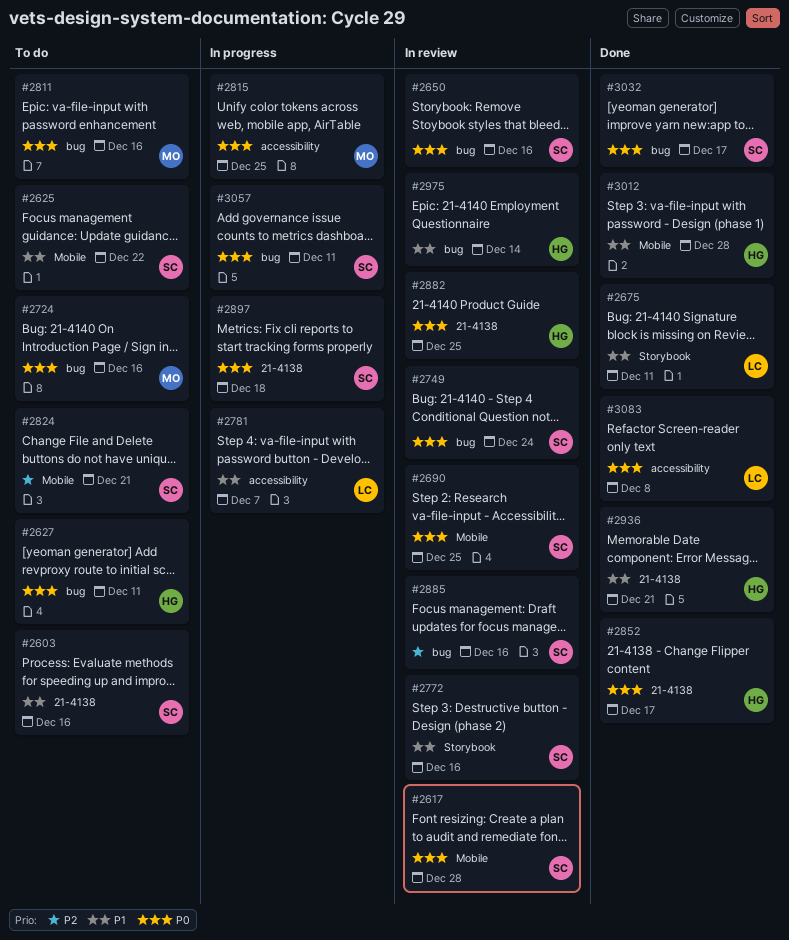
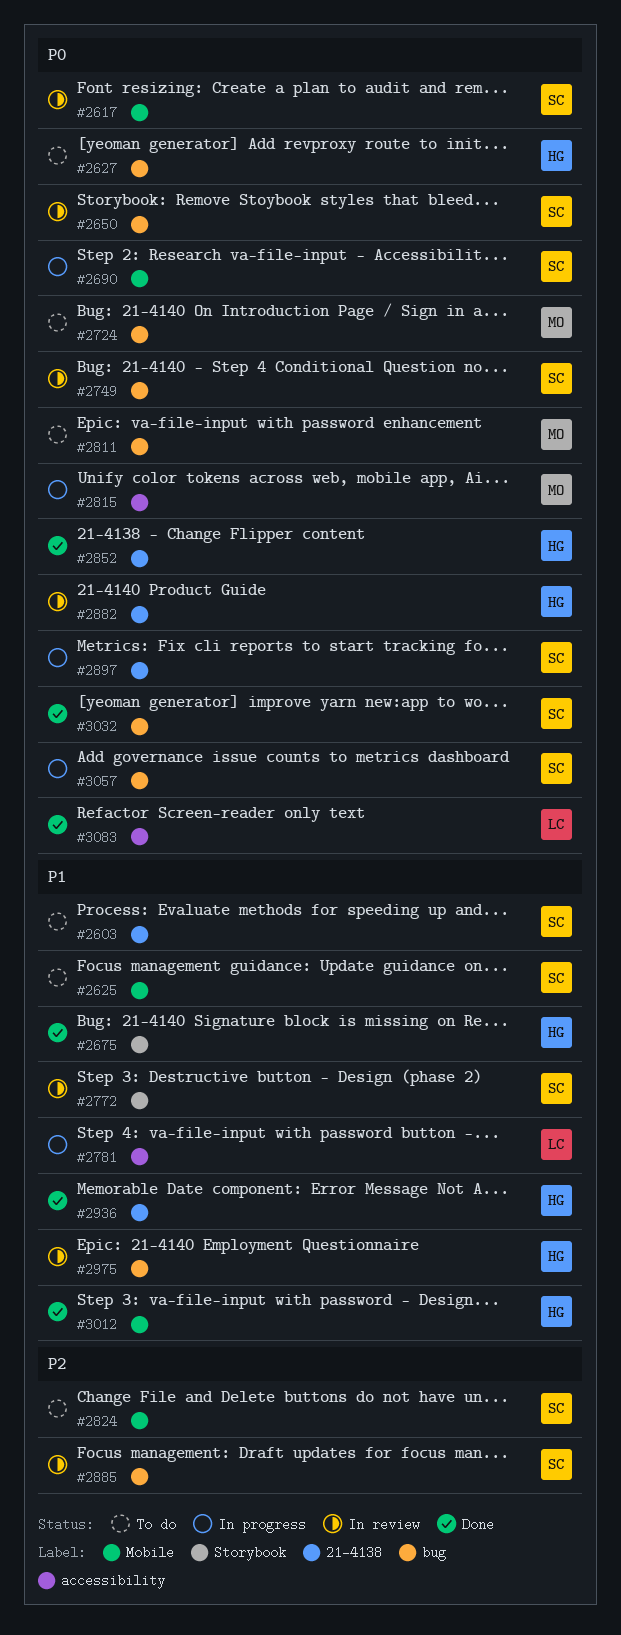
#2675, owner: LC -> HG
#2690, status: In review -> In progress

